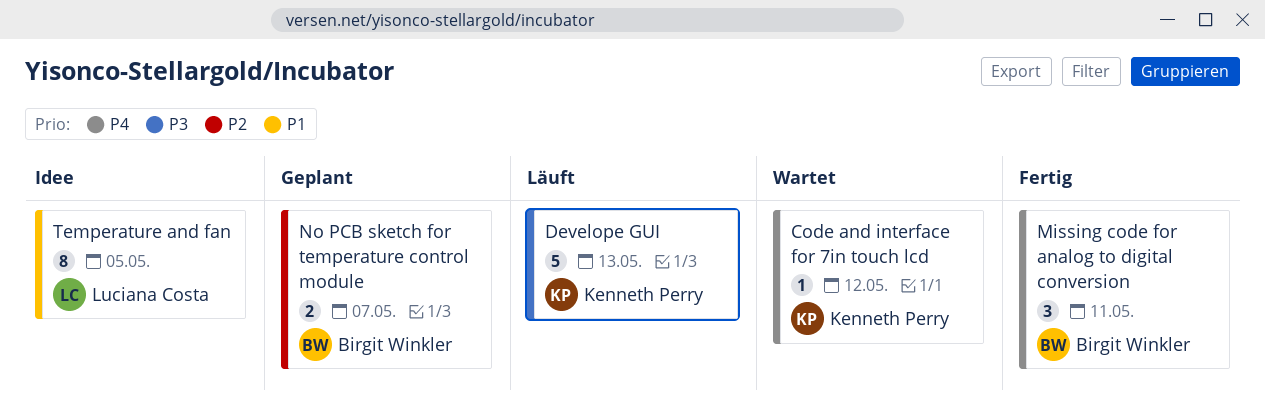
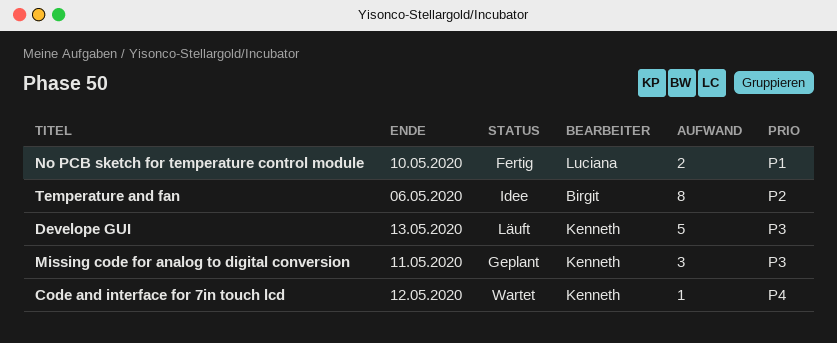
Missing code for analog to digital conversion, status: Fertig -> Geplant
Missing code for analog to digital conversion, owner: Birgit Winkler -> Kenneth Perry
Missing code for analog to digital conversion, priority: P4 -> P3
No PCB sketch for temperature control module, status: Geplant -> Fertig
No PCB sketch for temperature control module, owner: Birgit Winkler -> Luciana Costa
No PCB sketch for temperature control module, priority: P2 -> P1
No PCB sketch for temperature control module, due: May 7 -> May 10
Temperature and fan, owner: Luciana Costa -> Birgit Winkler
Temperature and fan, priority: P1 -> P2
Temperature and fan, due: May 5 -> May 6

